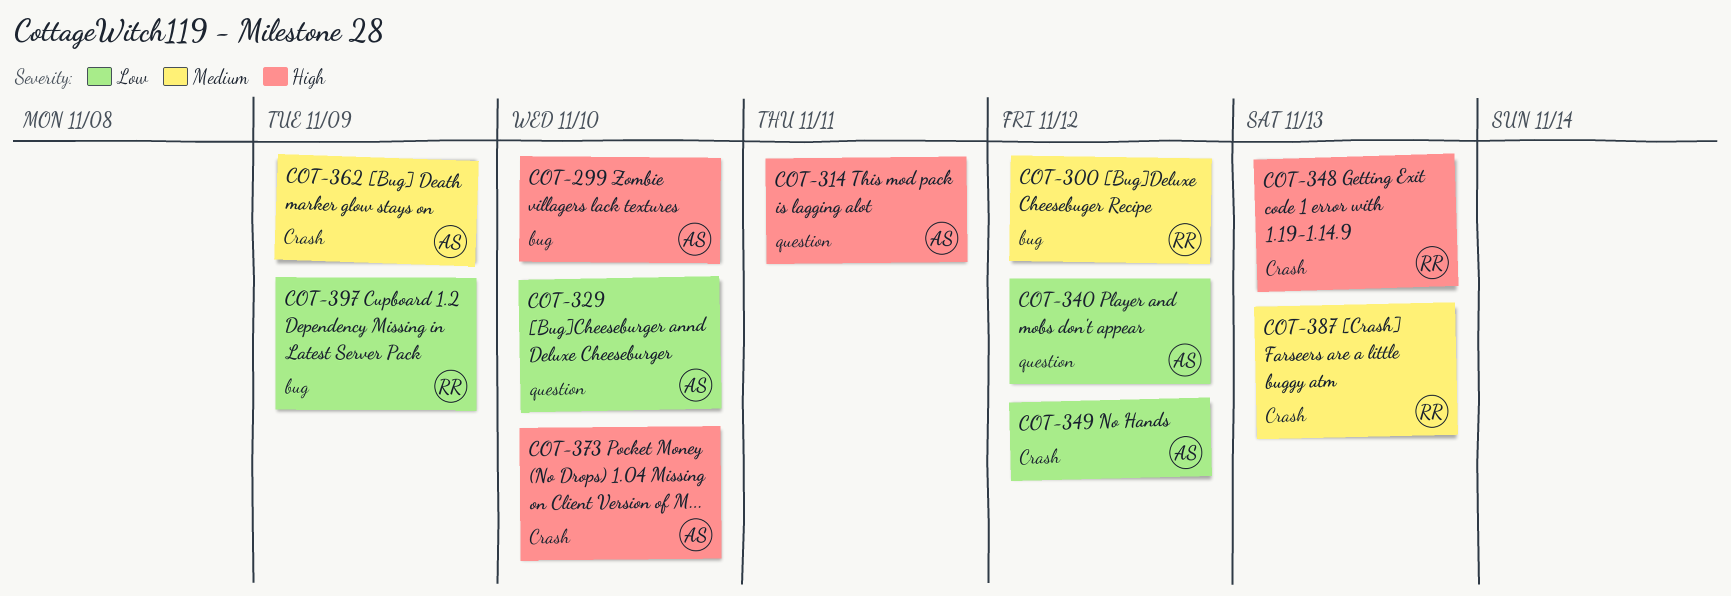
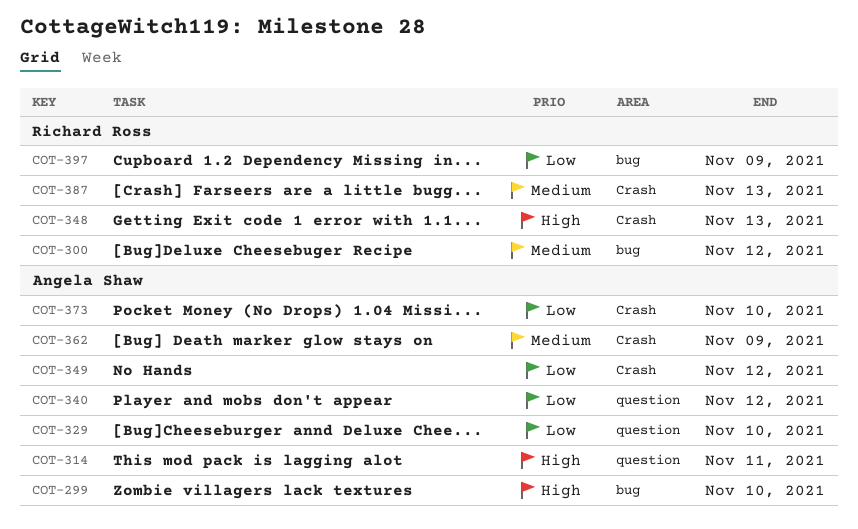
COT-373, priority: High -> Low

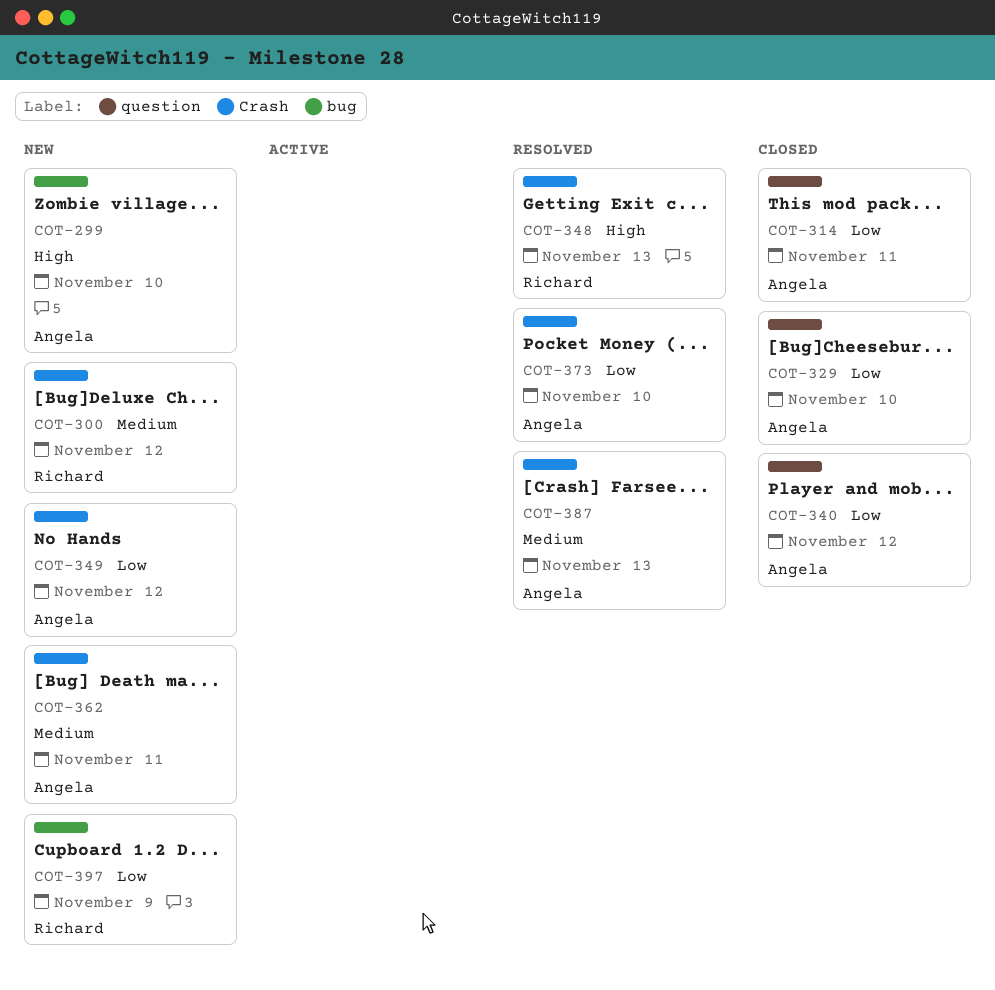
COT-300, label: bug -> Crash
COT-314, priority: High -> Low
COT-362, due: Nov 9 -> Nov 11
COT-387, owner: Richard Ross -> Angela Shaw

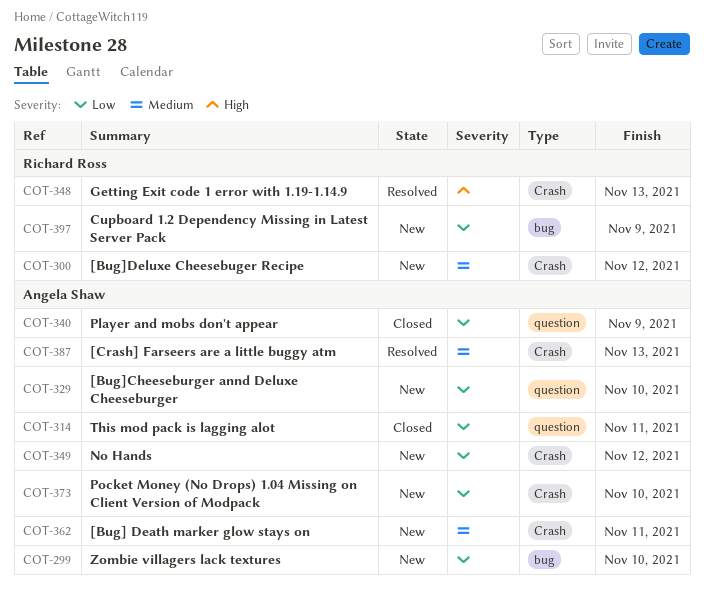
COT-299, priority: High -> Low
COT-329, status: Closed -> New
COT-340, due: Nov 12 -> Nov 9
COT-373, status: Resolved -> New

